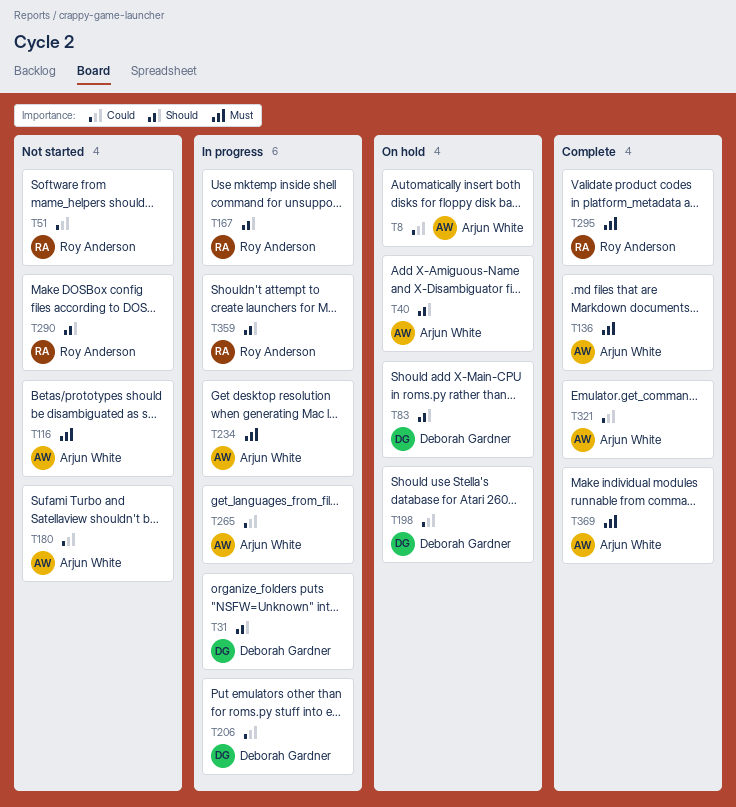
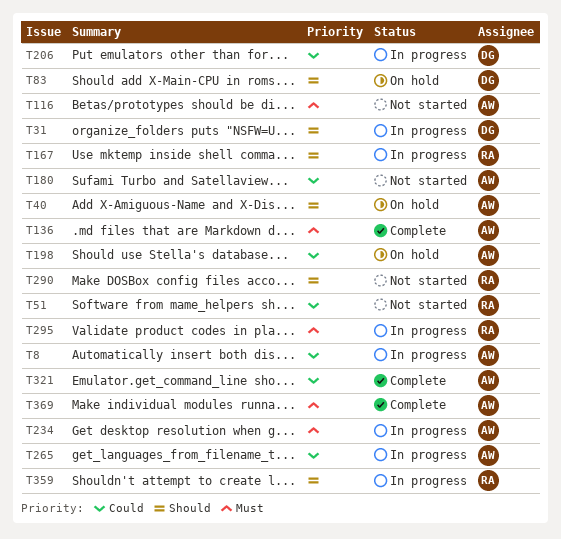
T8, status: On hold -> In progress
T198, owner: Deborah Gardner -> Arjun White
T295, status: Complete -> In progress

